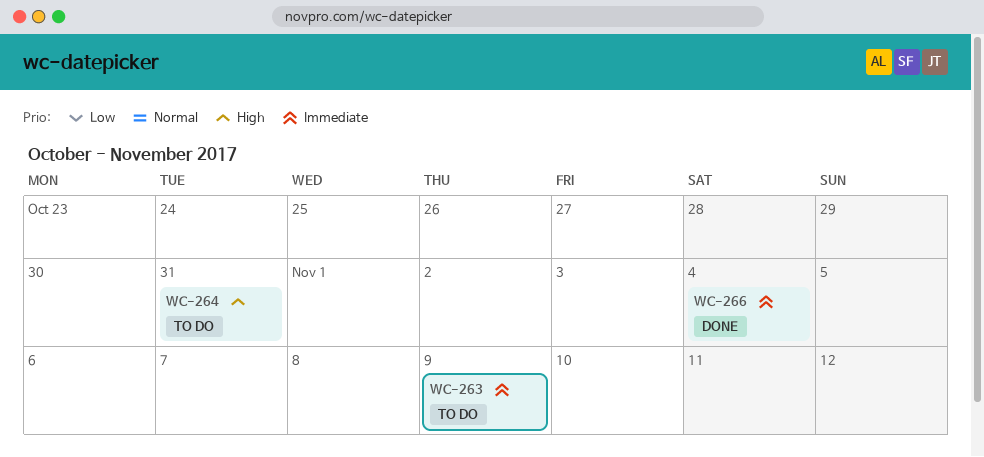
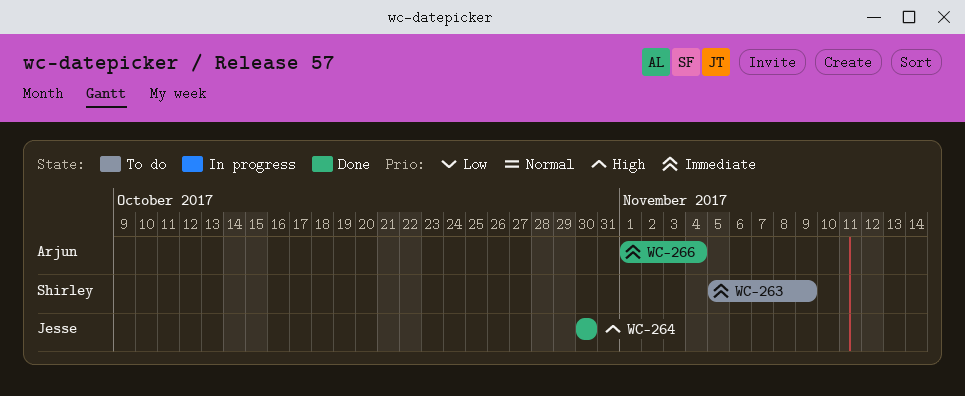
WC-264, status: To do -> Done
WC-264, due: Oct 31 -> Oct 30

